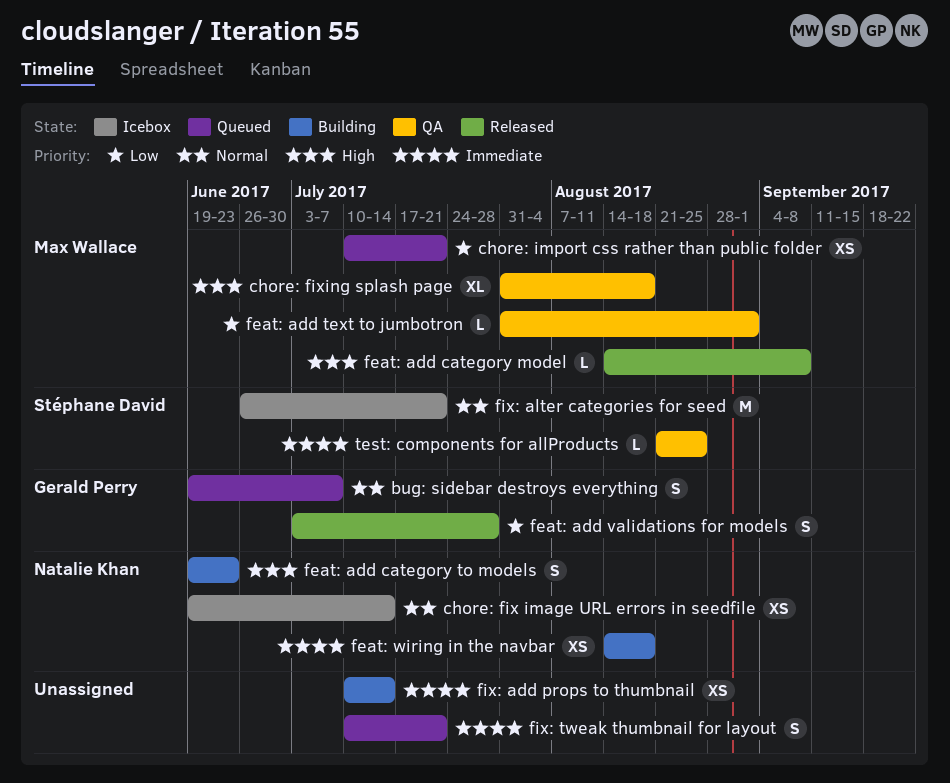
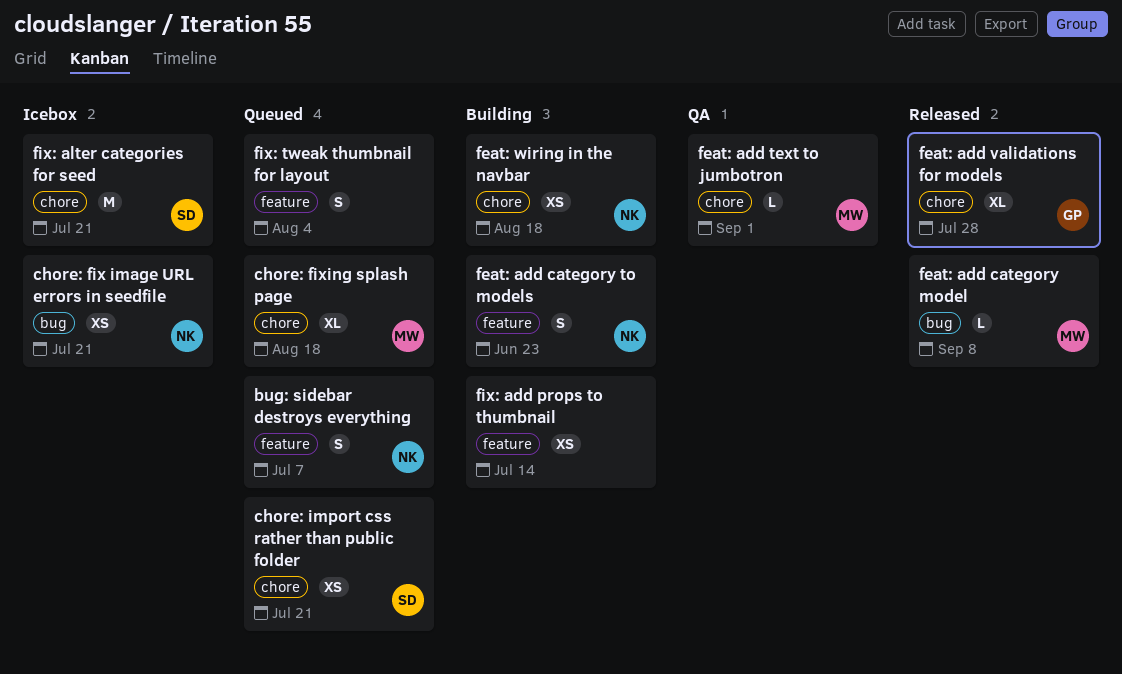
bug: sidebar destroys everything, owner: Gerald Perry -> Natalie Khan
chore: fix image URL errors in seedfile, due: Jul 14 -> Jul 21
chore: fixing splash page, status: QA -> Queued
chore: import css rather than public folder, owner: Max Wallace -> Stéphane David
feat: add validations for models, estimate: S -> XL
fix: tweak thumbnail for layout, due: Jul 21 -> Aug 4
test: components for allProducts: present -> none

